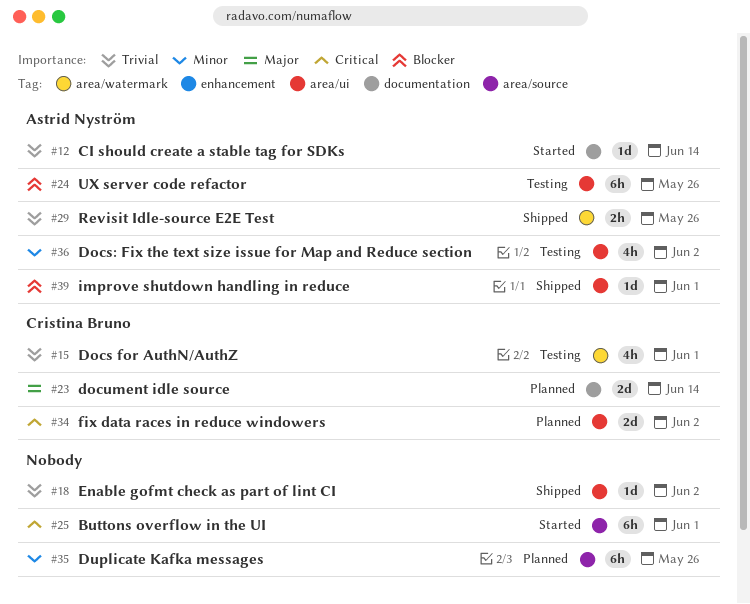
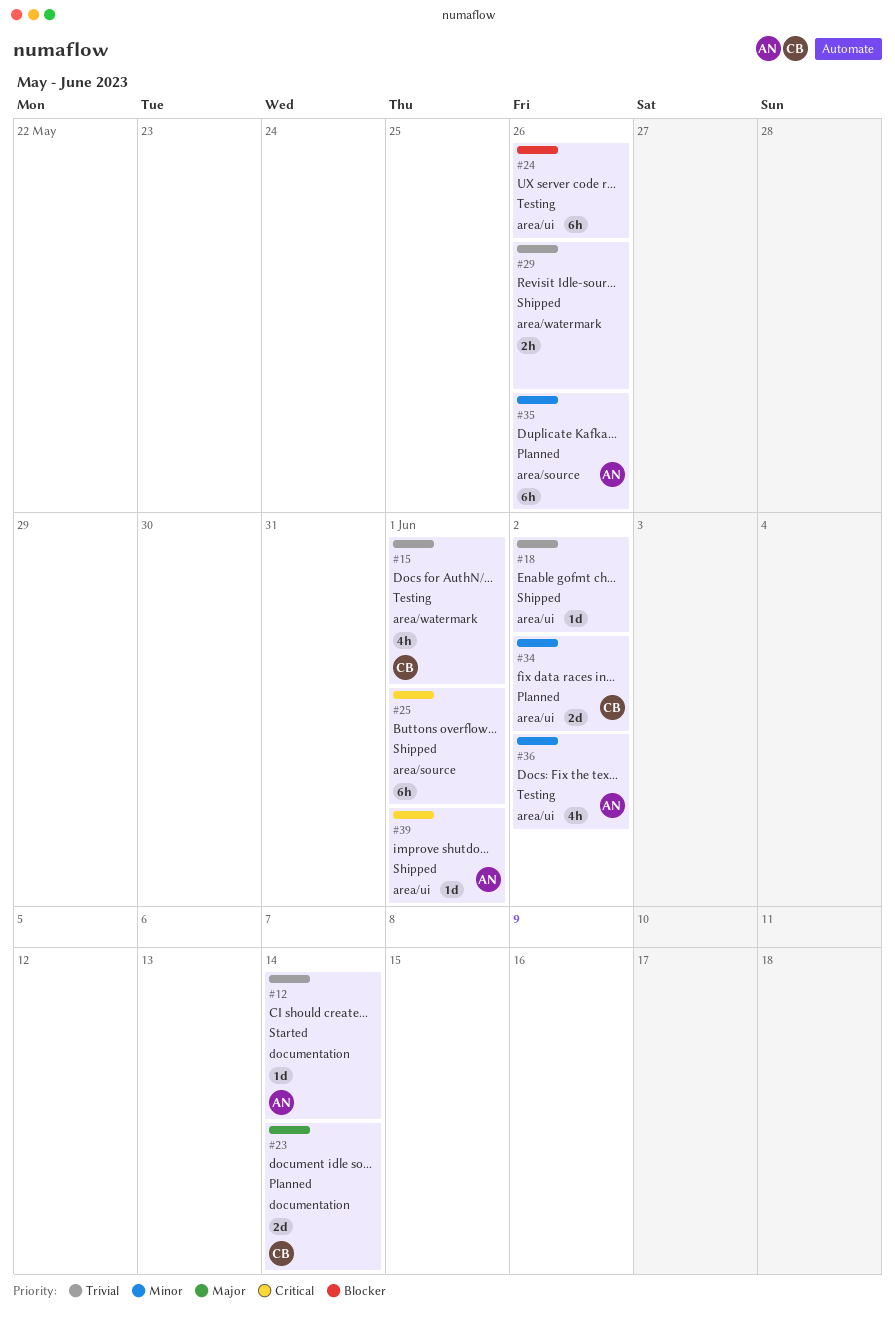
#24, owner: Astrid Nyström -> none
#25, status: Started -> Shipped
#29, owner: Astrid Nyström -> none
#34, priority: Critical -> Minor
#35, owner: none -> Astrid Nyström
#39, priority: Blocker -> Critical

